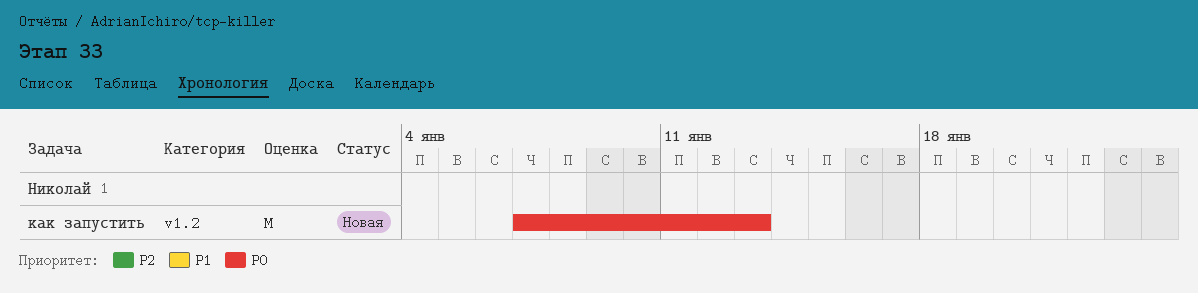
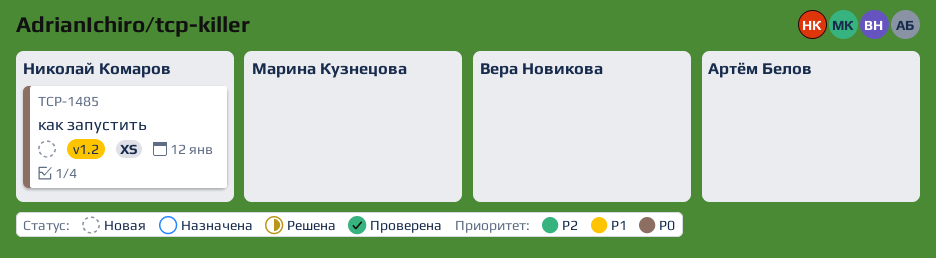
как запустить, estimate: M -> XS
как запустить, due: Jan 13 -> Jan 12

